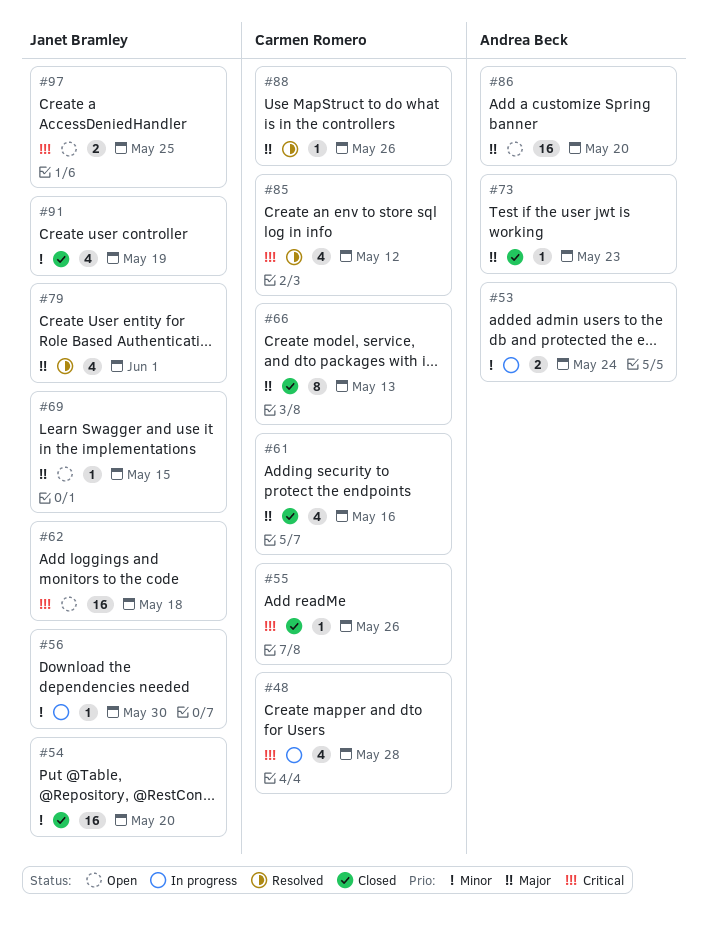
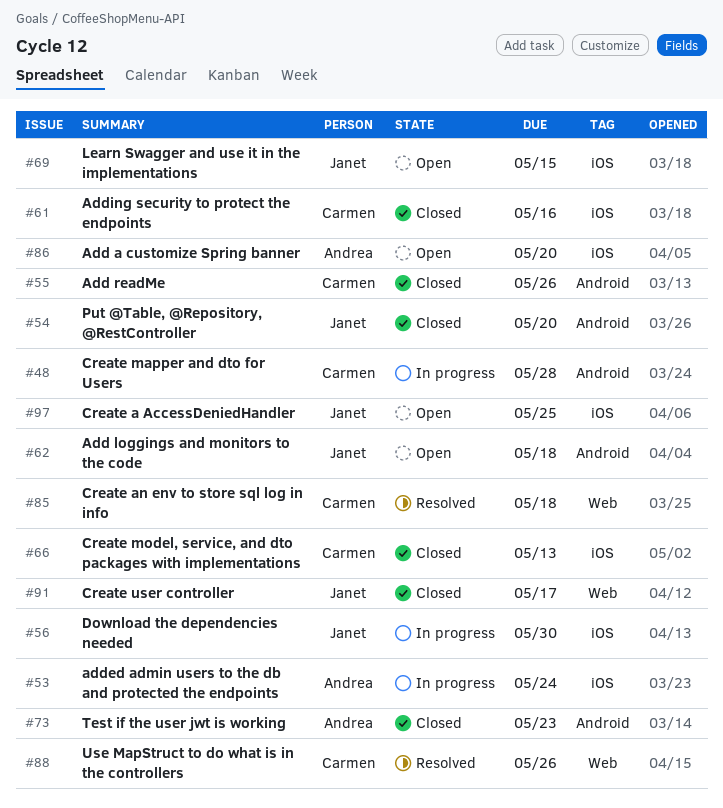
#79: present -> none
#85, due: May 12 -> May 18
#91, due: May 19 -> May 17

